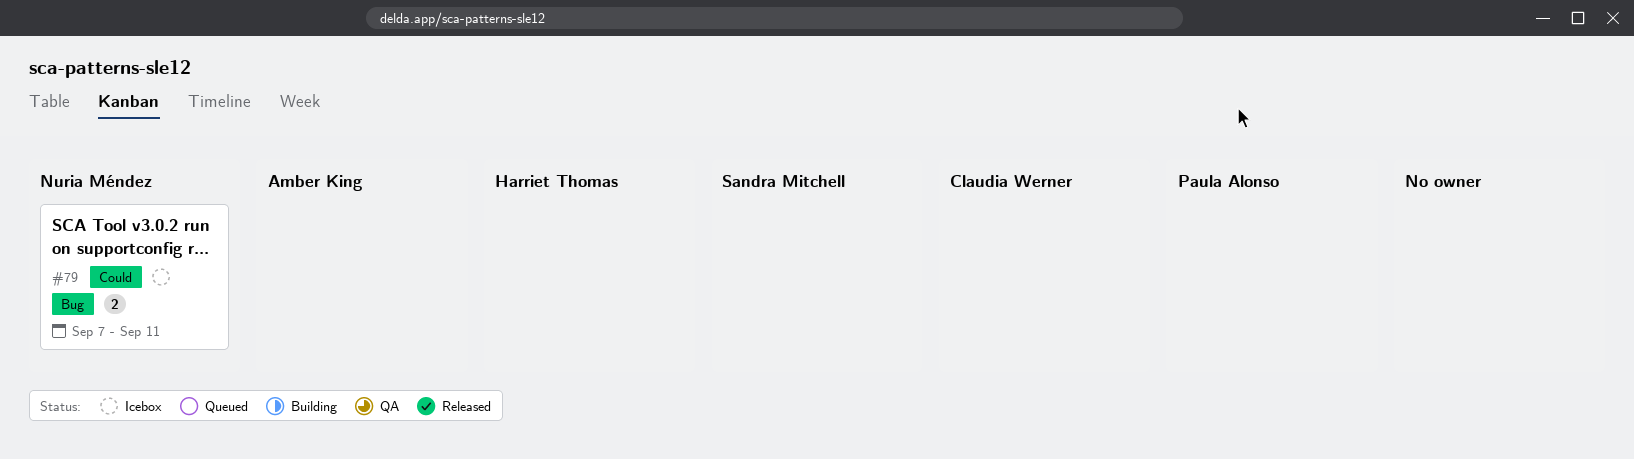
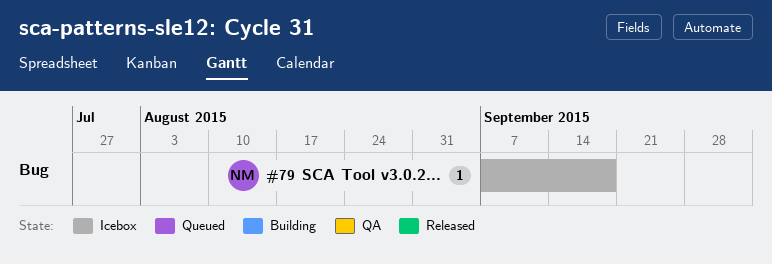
#79, estimate: 2 -> 1
#79, due: Sep 11 -> Sep 18

